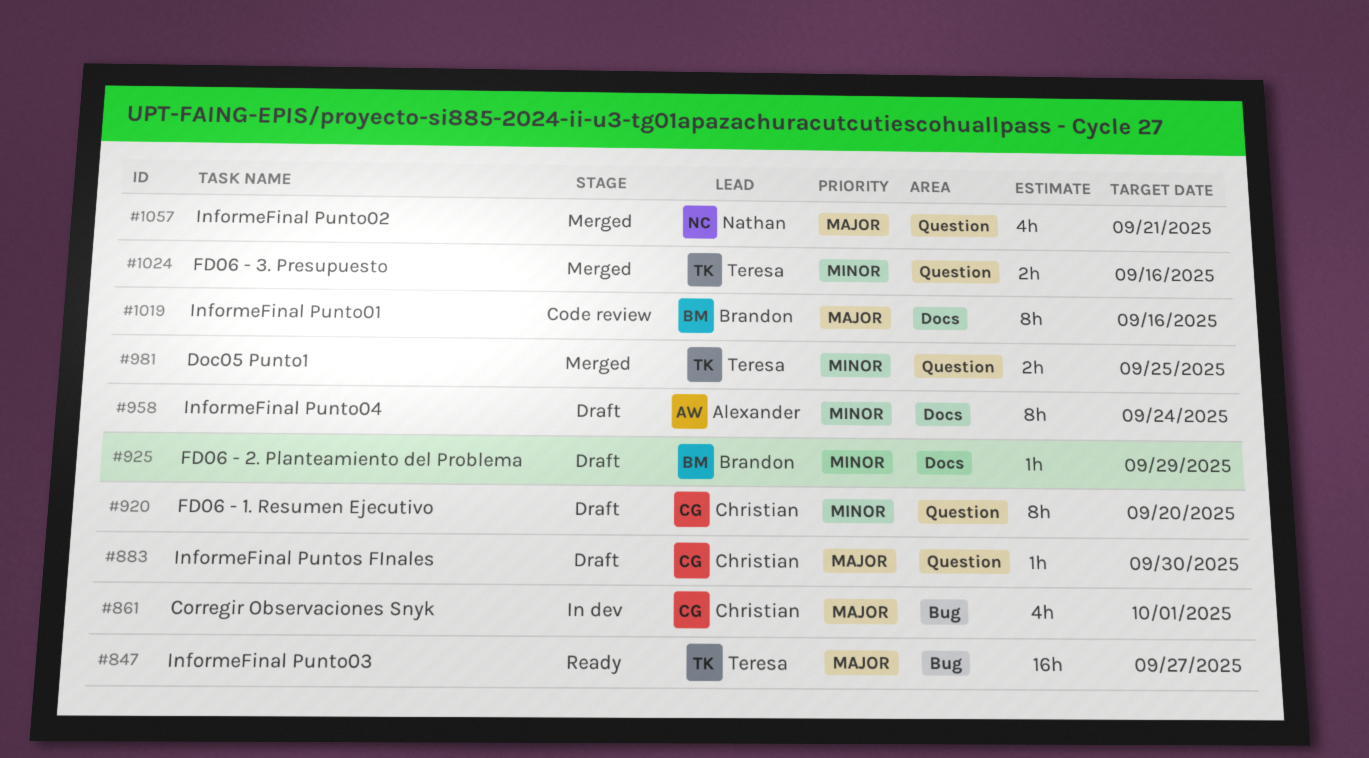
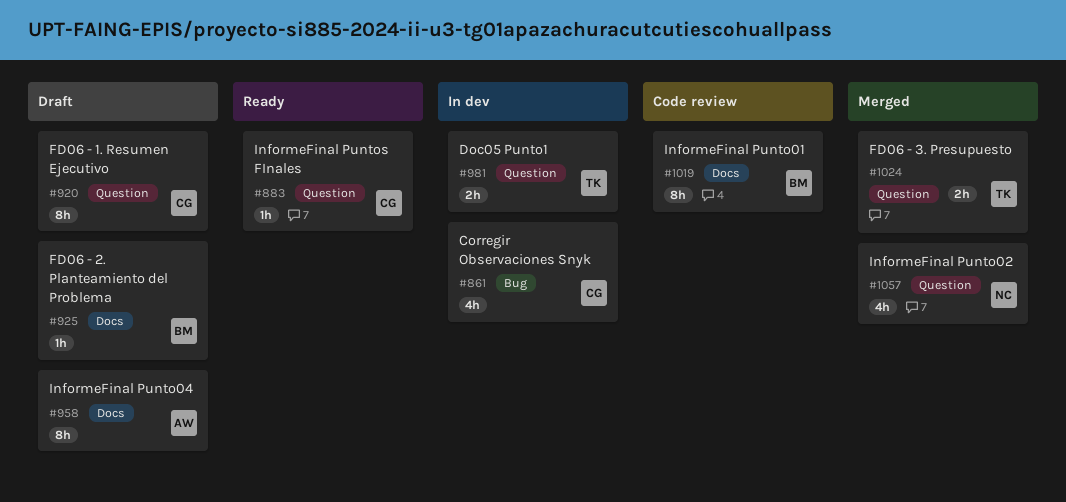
#847: present -> none
#883, status: Draft -> Ready
#981, status: Merged -> In dev

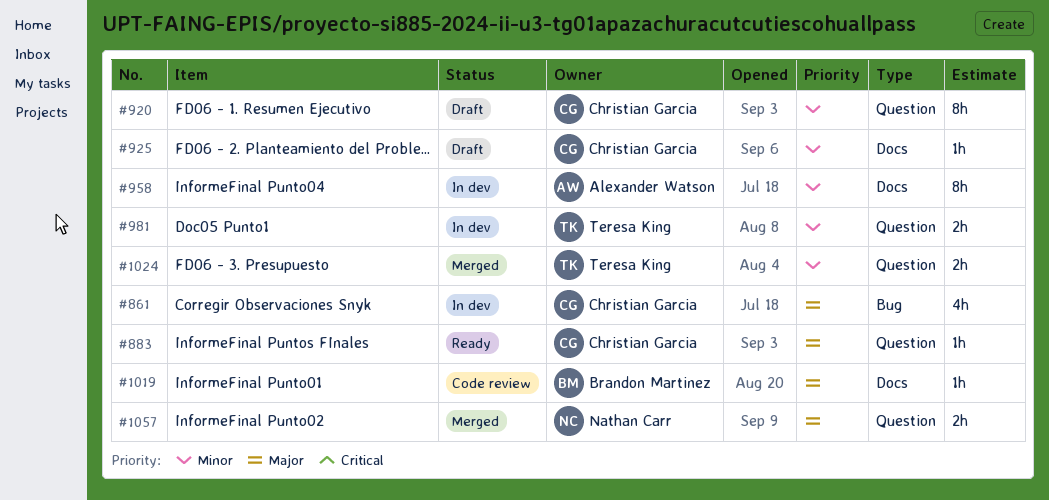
#925, owner: Brandon Martinez -> Christian Garcia
#958, status: Draft -> In dev
#1019, estimate: 8h -> 1h
#1057, estimate: 4h -> 2h

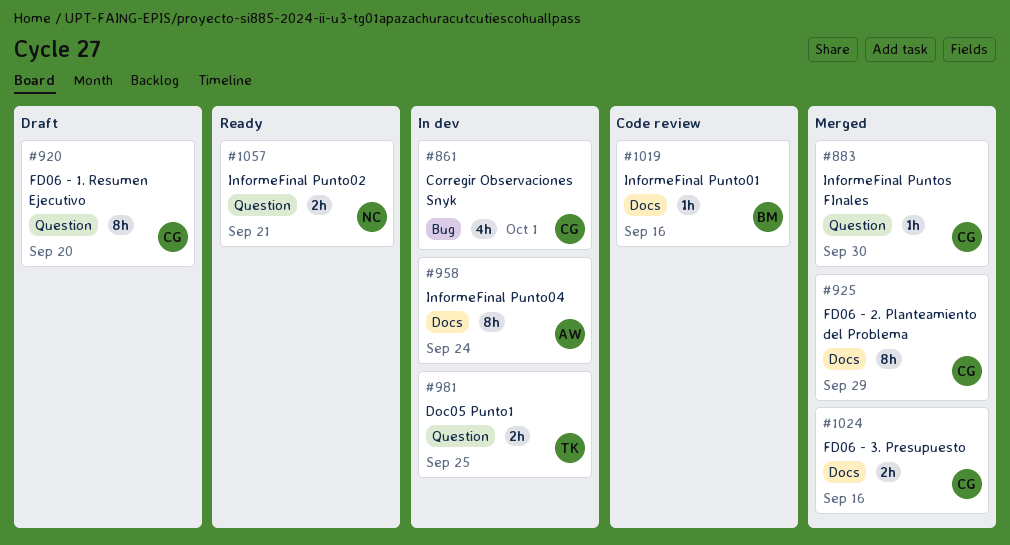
#883, status: Ready -> Merged
#925, status: Draft -> Merged
#925, estimate: 1h -> 8h
#1024, owner: Teresa King -> Christian Garcia
#1024, label: Question -> Docs
#1057, status: Merged -> Ready

